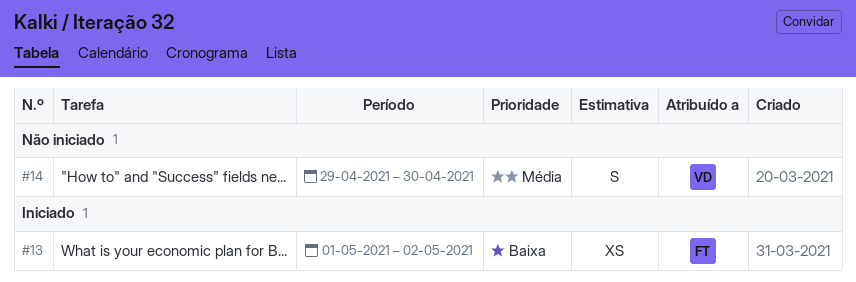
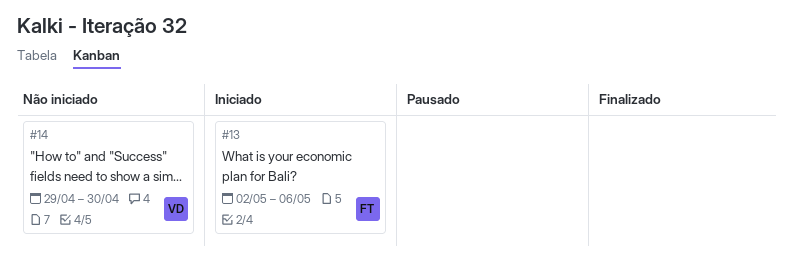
#13, start: May 1 -> May 2
#13, due: May 2 -> May 6

